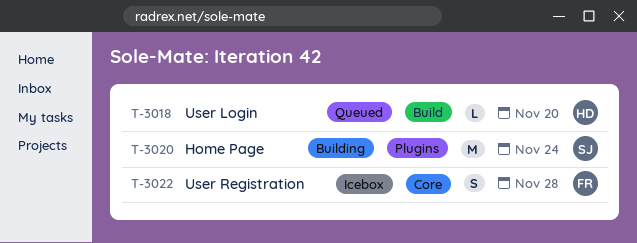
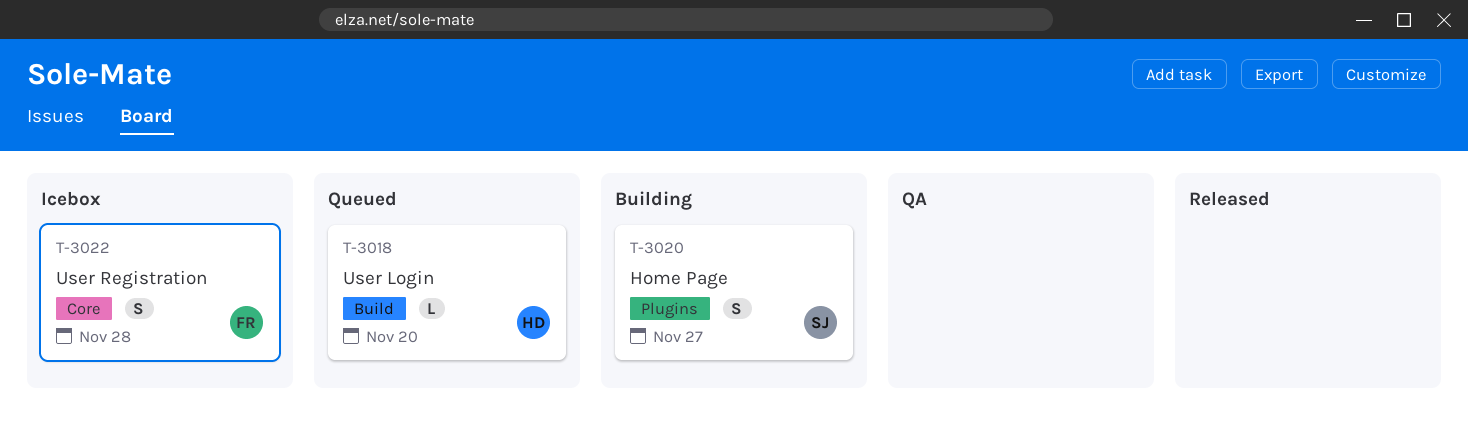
T-3020, estimate: M -> S
T-3020, due: Nov 24 -> Nov 27

